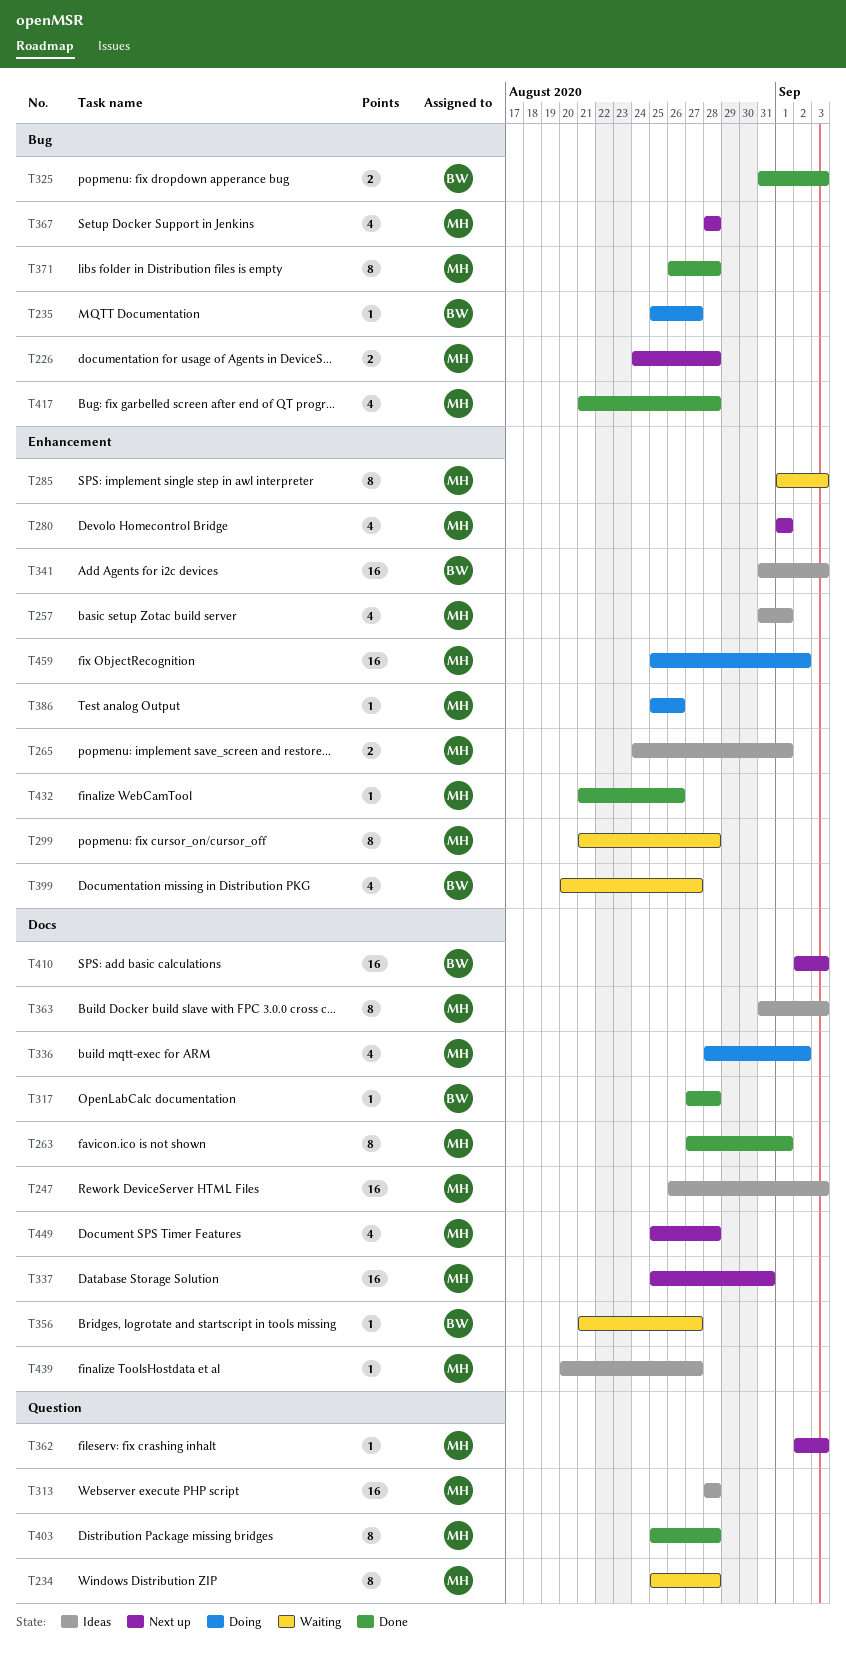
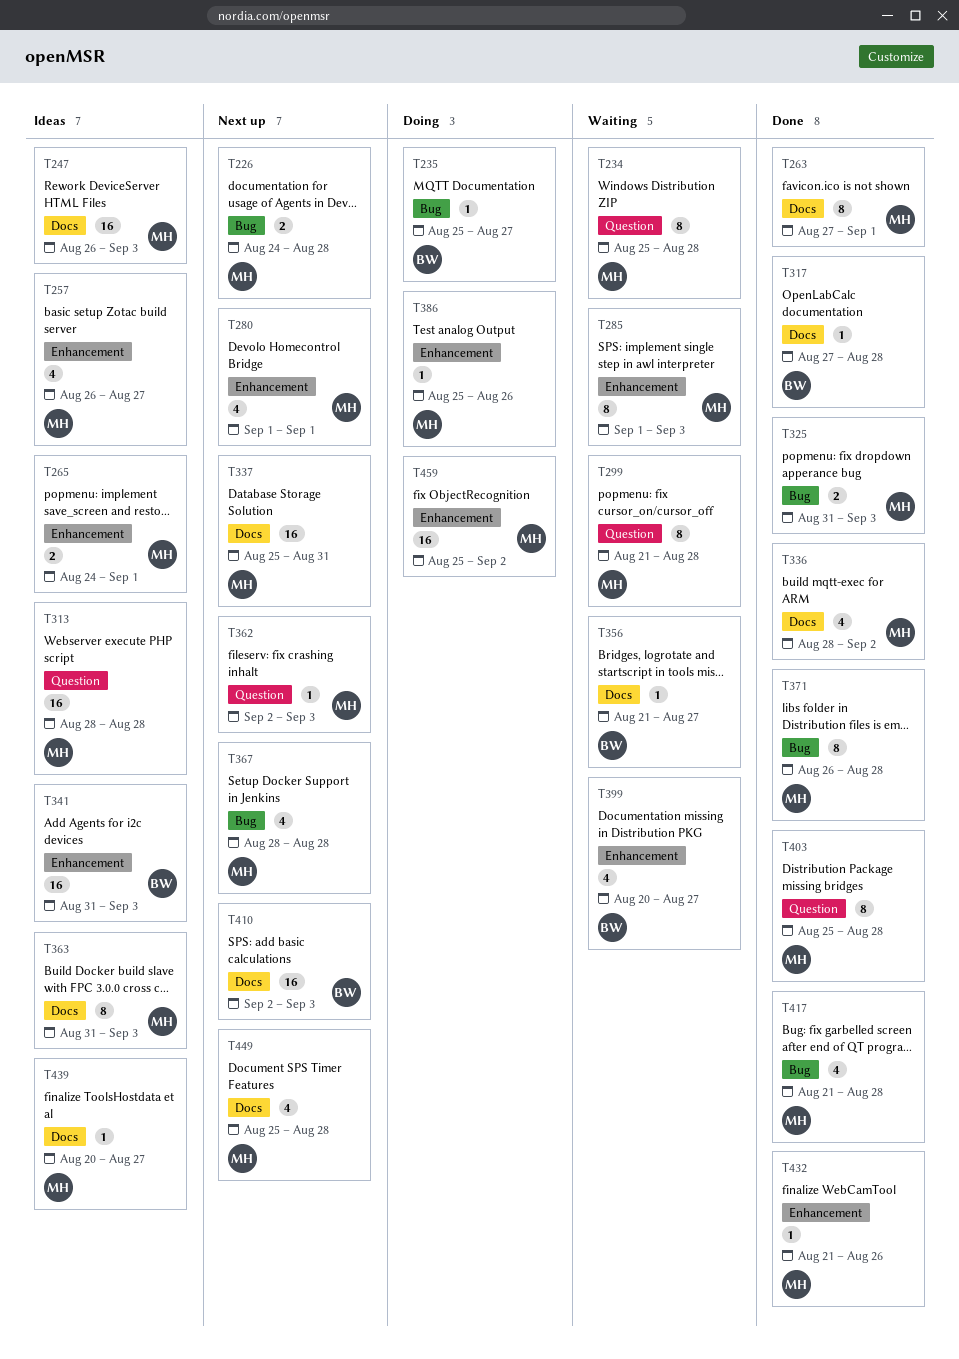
T257, start: Aug 31 -> Aug 26
T257, due: Sep 1 -> Aug 27
T299, label: Enhancement -> Question
T325, owner: BW -> MH
T336, status: Doing -> Done

